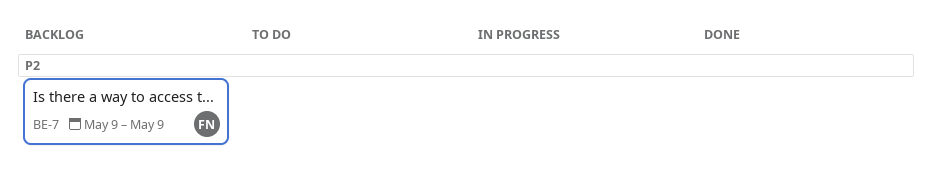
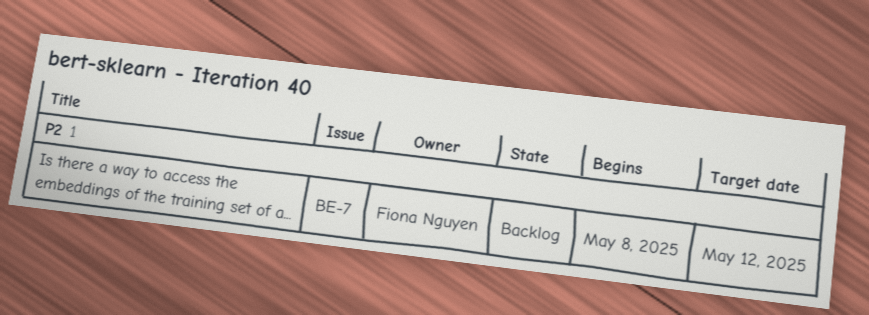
BE-7, start: May 9 -> May 8
BE-7, due: May 9 -> May 12

